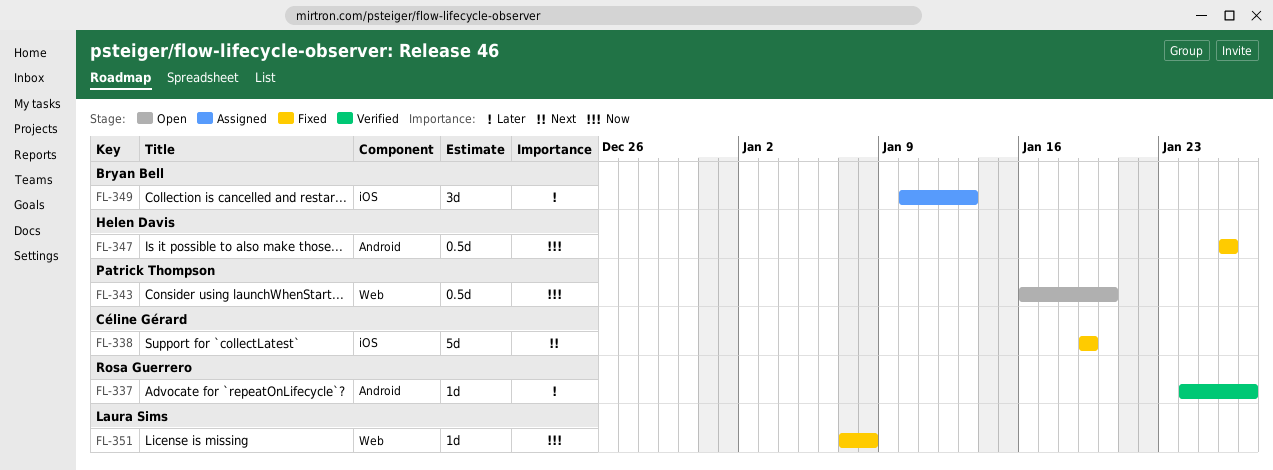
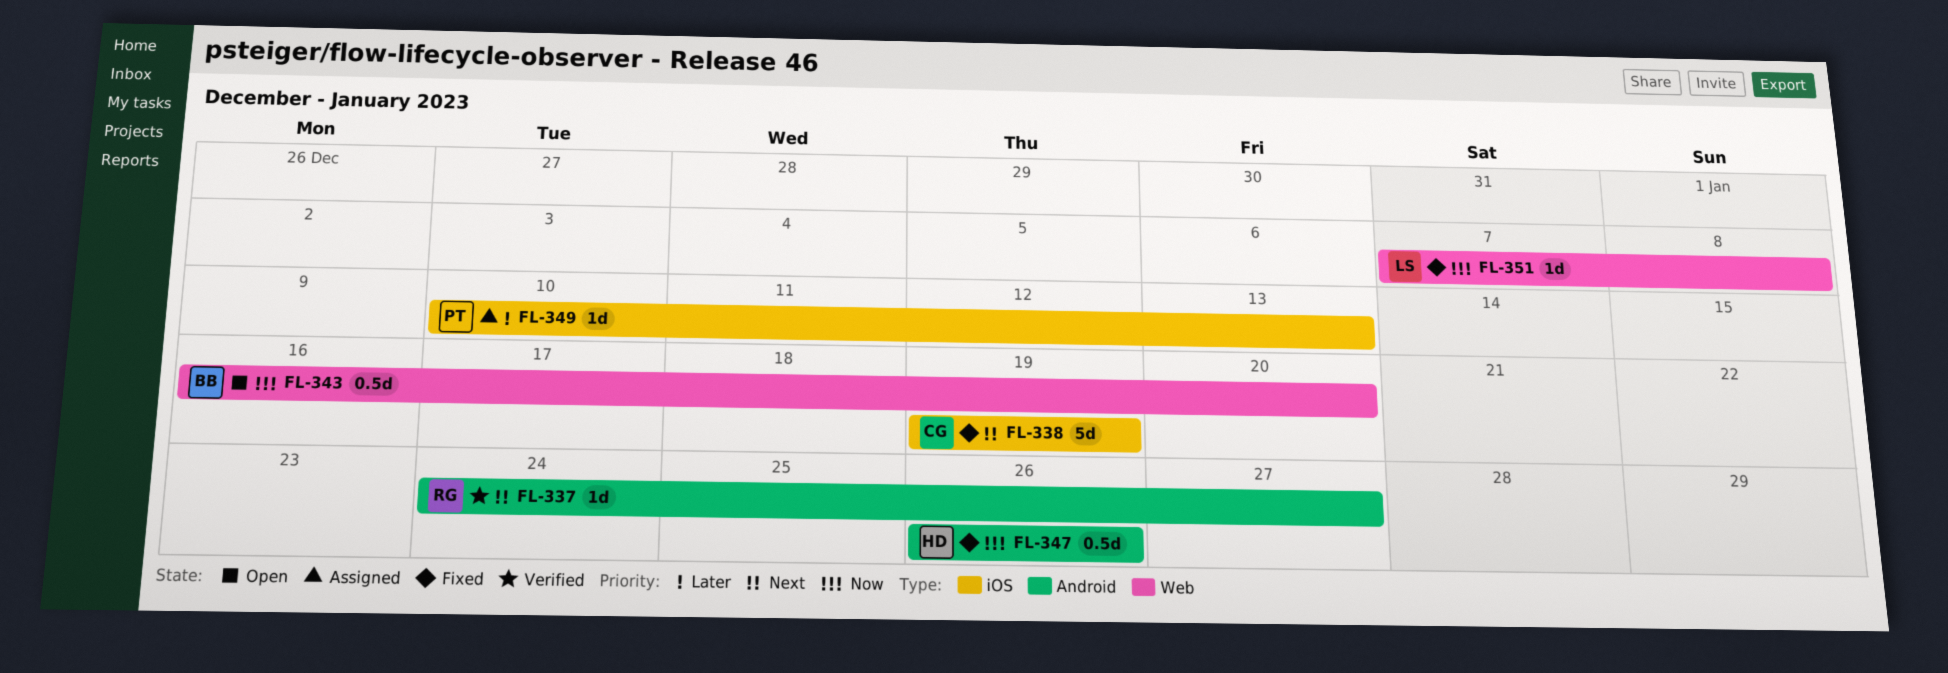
FL-337, priority: Later -> Next
FL-343, owner: Patrick Thompson -> Bryan Bell
FL-349, owner: Bryan Bell -> Patrick Thompson
FL-349, estimate: 3d -> 1d

